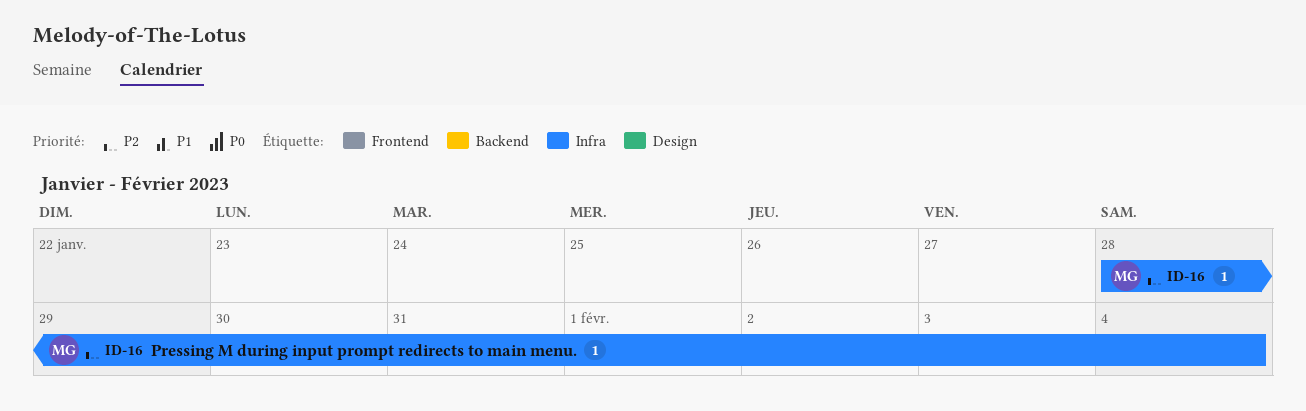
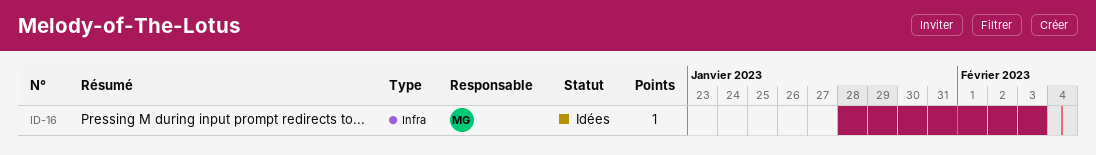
ID-16, due: Feb 4 -> Feb 3

